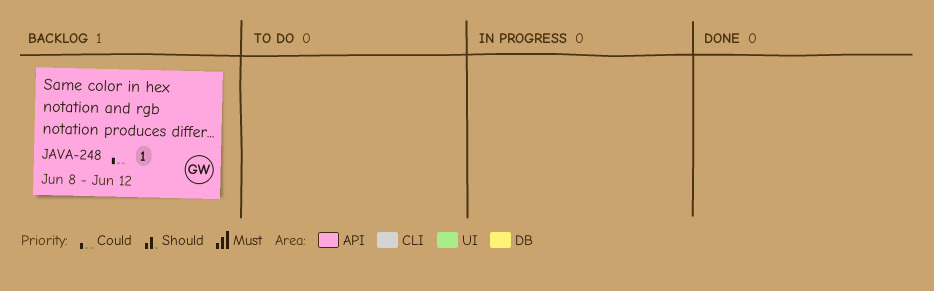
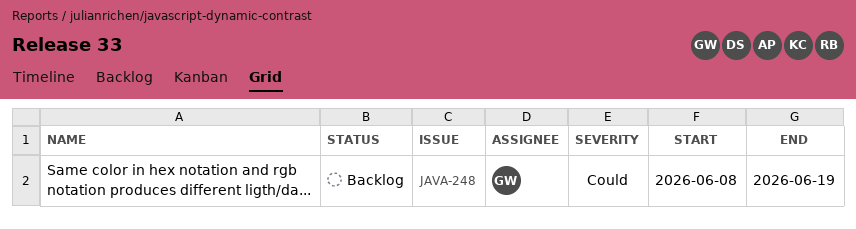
JAVA-248, due: Jun 12 -> Jun 19

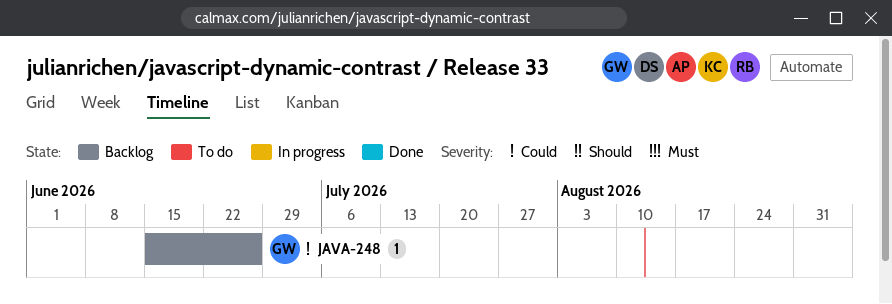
JAVA-248, start: Jun 8 -> Jun 15
JAVA-248, due: Jun 19 -> Jun 26

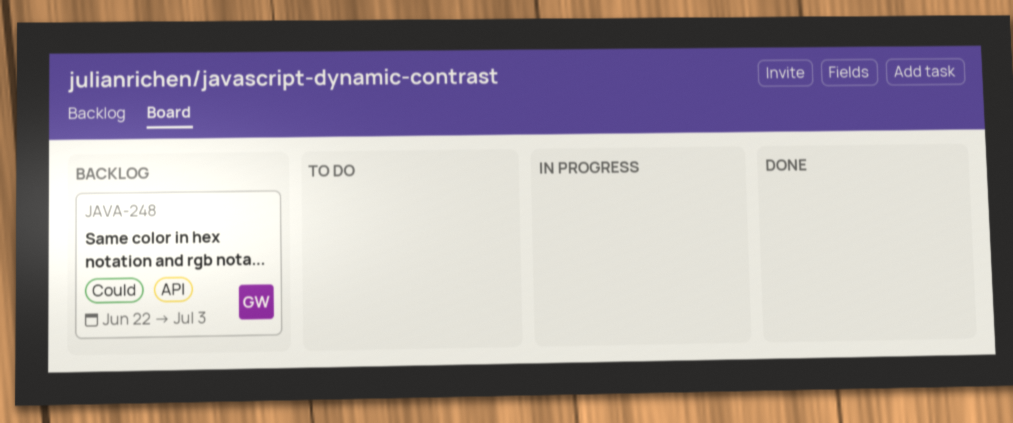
JAVA-248, start: Jun 15 -> Jun 22
JAVA-248, due: Jun 26 -> Jul 3

